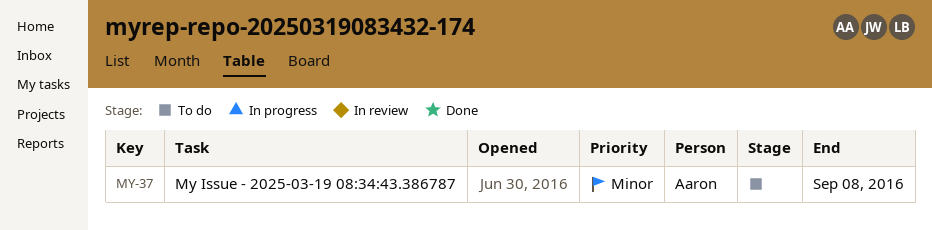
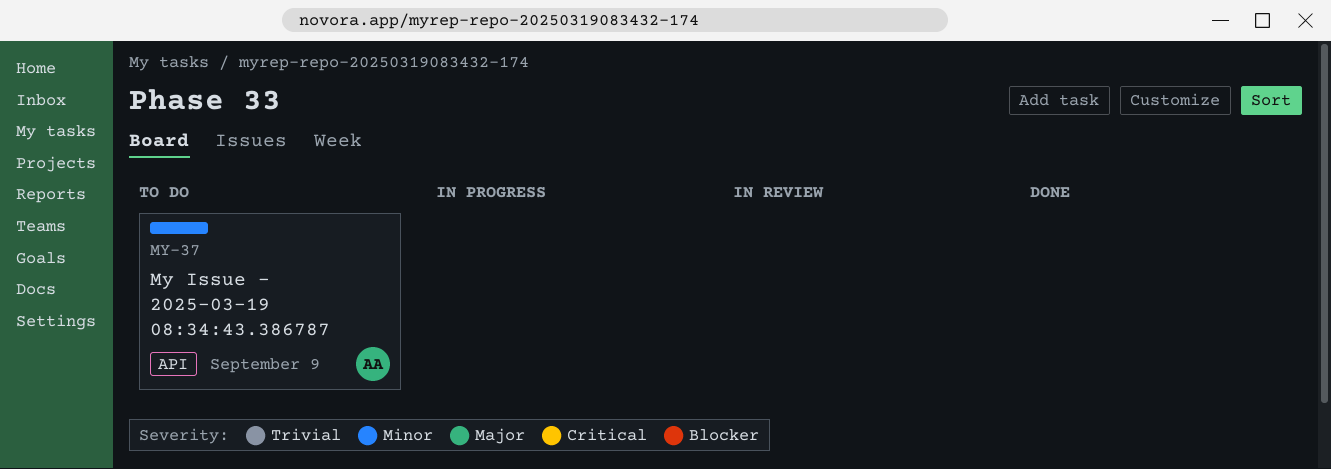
MY-37, due: Sep 8 -> Sep 9

